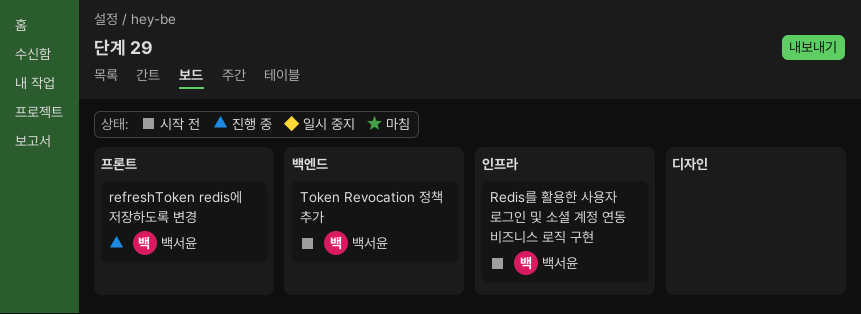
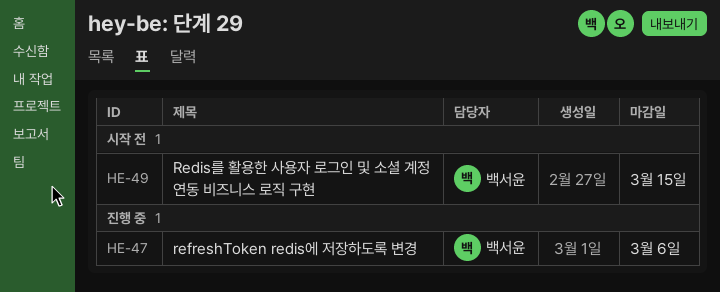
Token Revocation 정책 추가: present -> none

